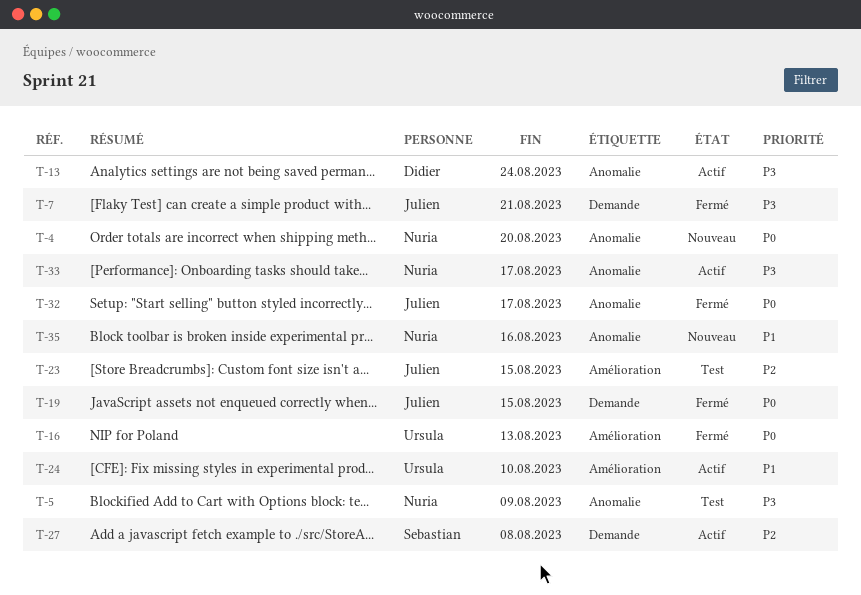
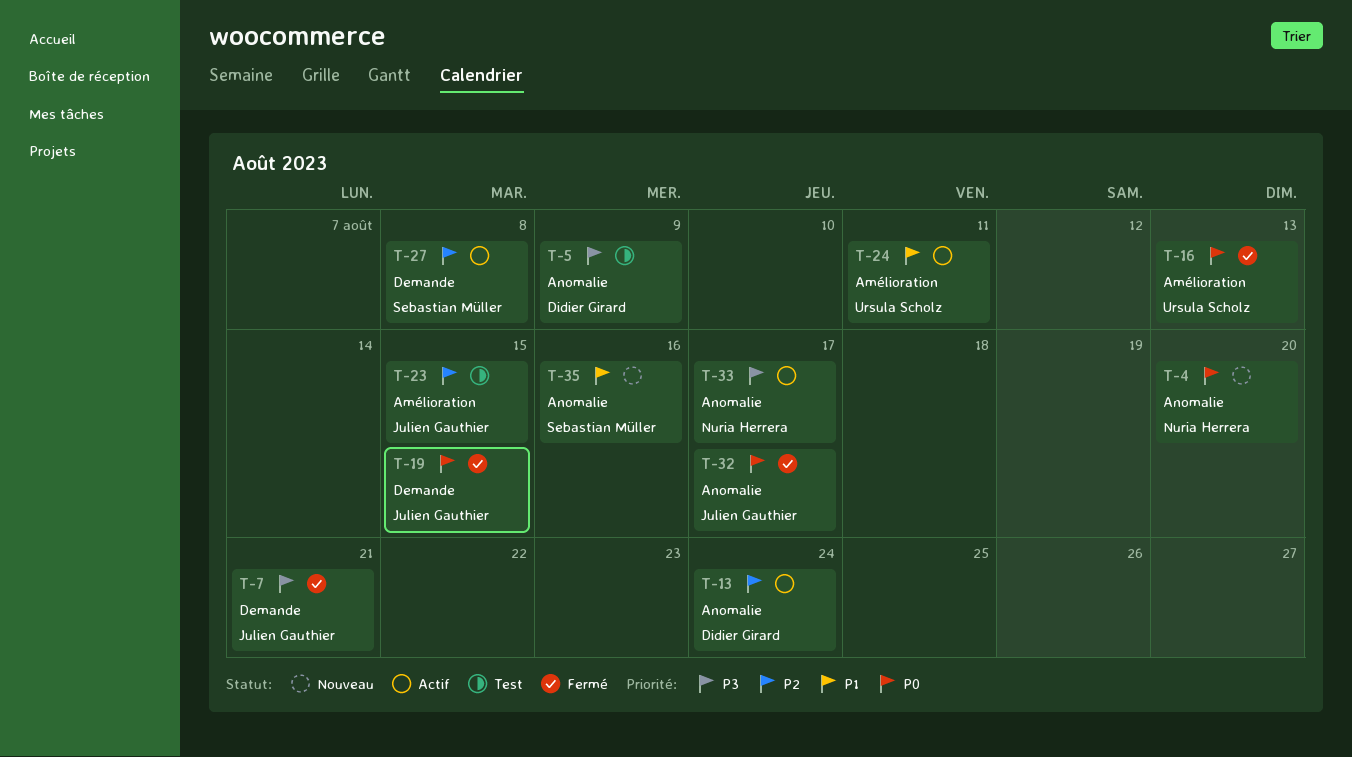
T-5, owner: Nuria Herrera -> Didier Girard
T-13, priority: P3 -> P2
T-24, due: Aug 10 -> Aug 11
T-35, owner: Nuria Herrera -> Sebastian Müller

